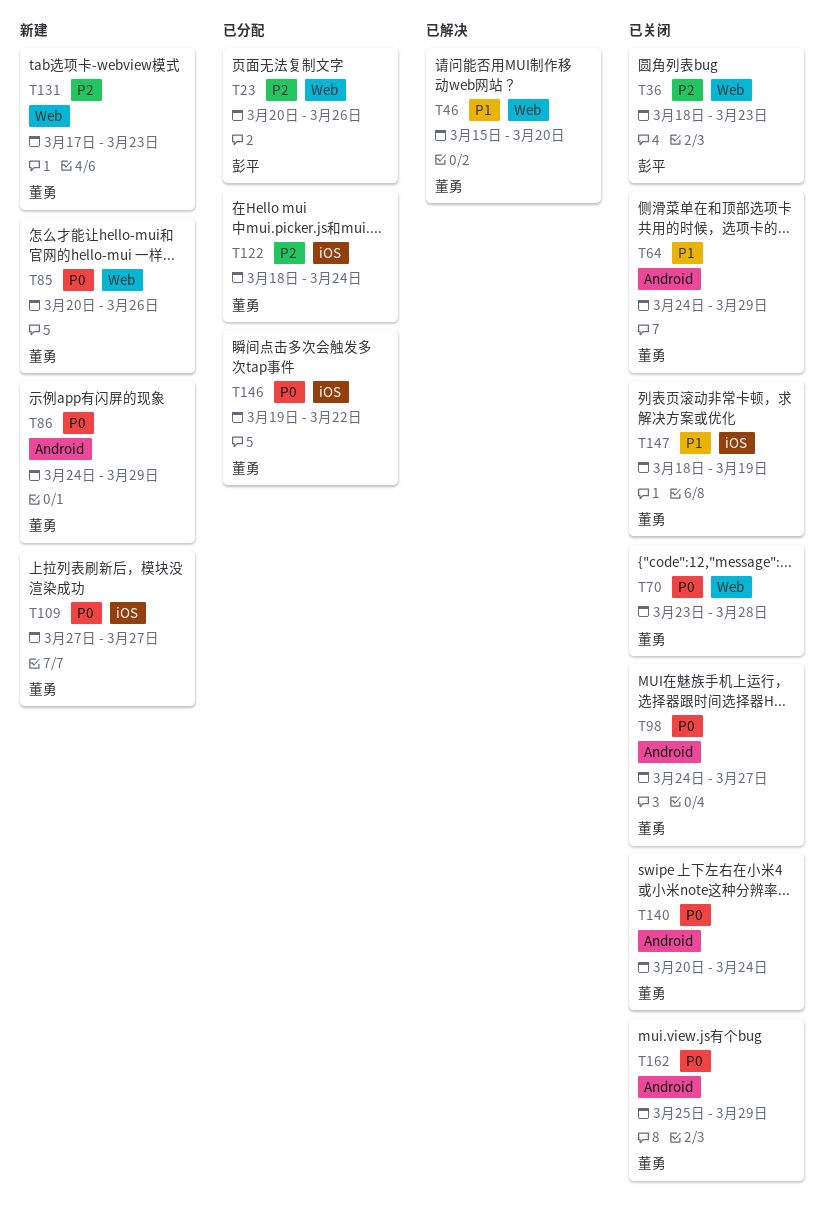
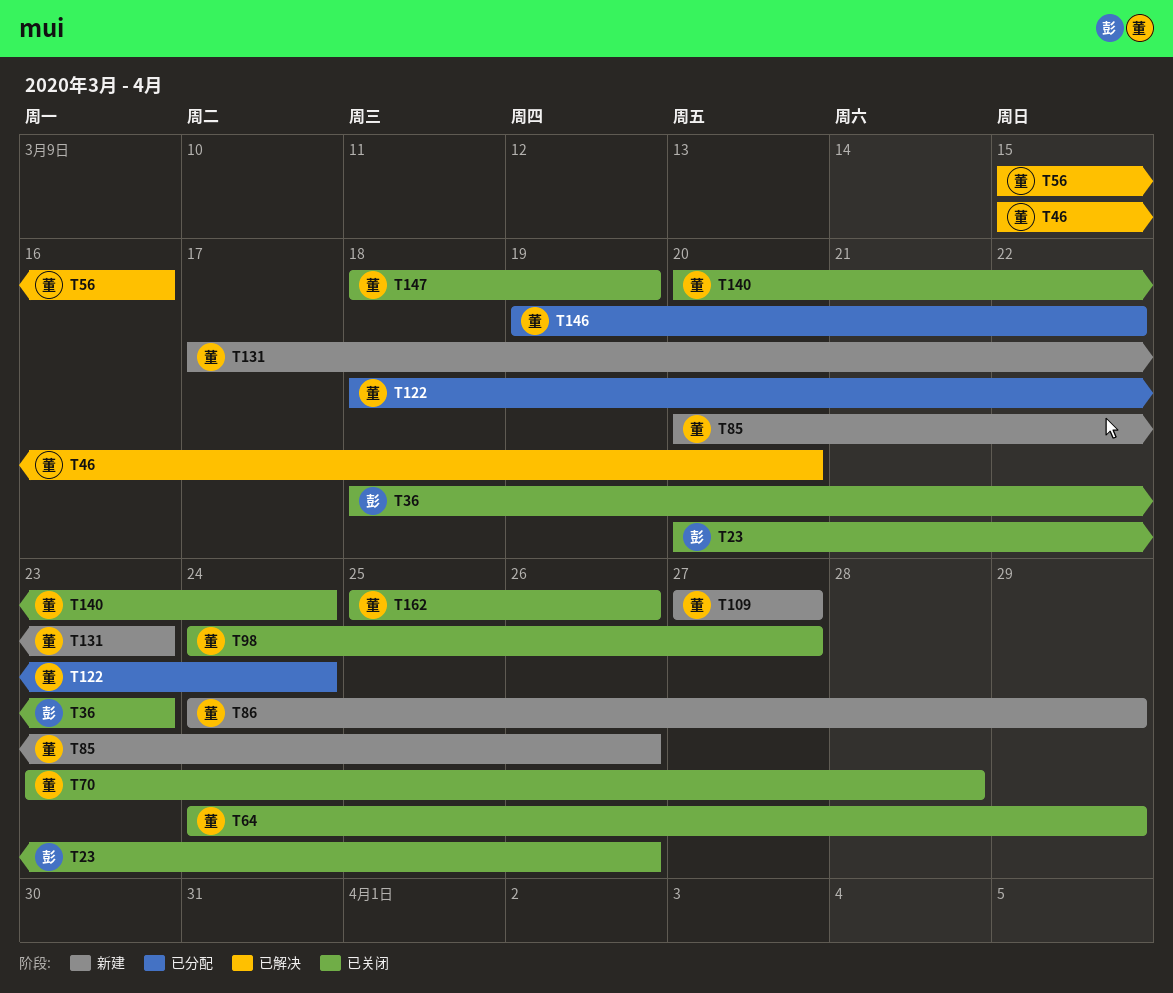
T23, status: 已分配 -> 已关闭
T56: none -> present
T162, due: Mar 29 -> Mar 26

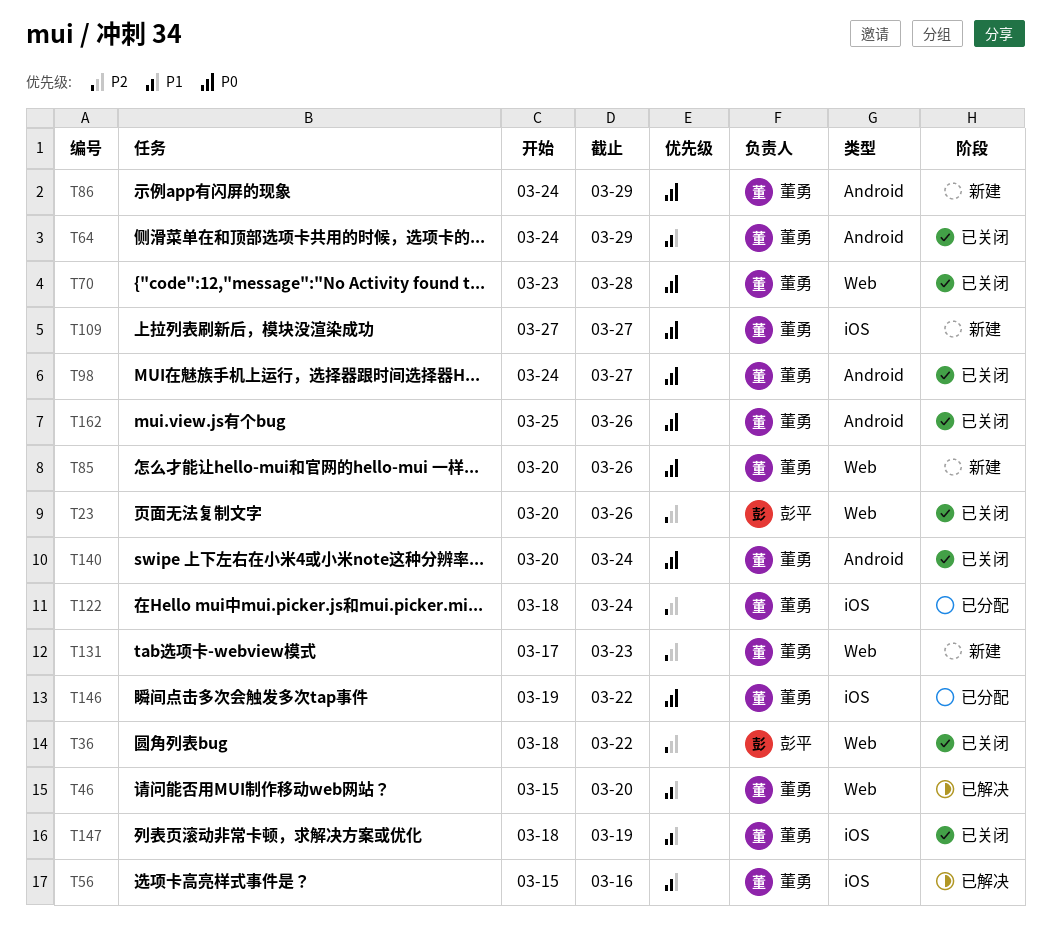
T36, due: Mar 23 -> Mar 22

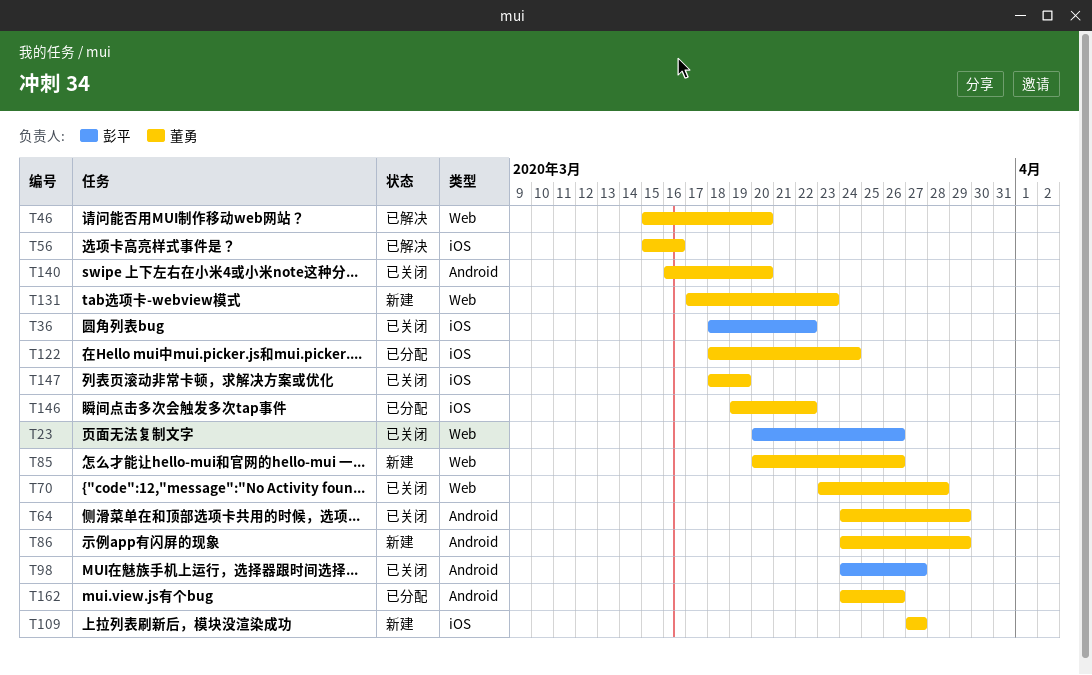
T36, label: Web -> iOS
T98, owner: 董勇 -> 彭平
T140, start: Mar 20 -> Mar 16
T140, due: Mar 24 -> Mar 20
T162, status: 已关闭 -> 已分配
T162, start: Mar 25 -> Mar 24

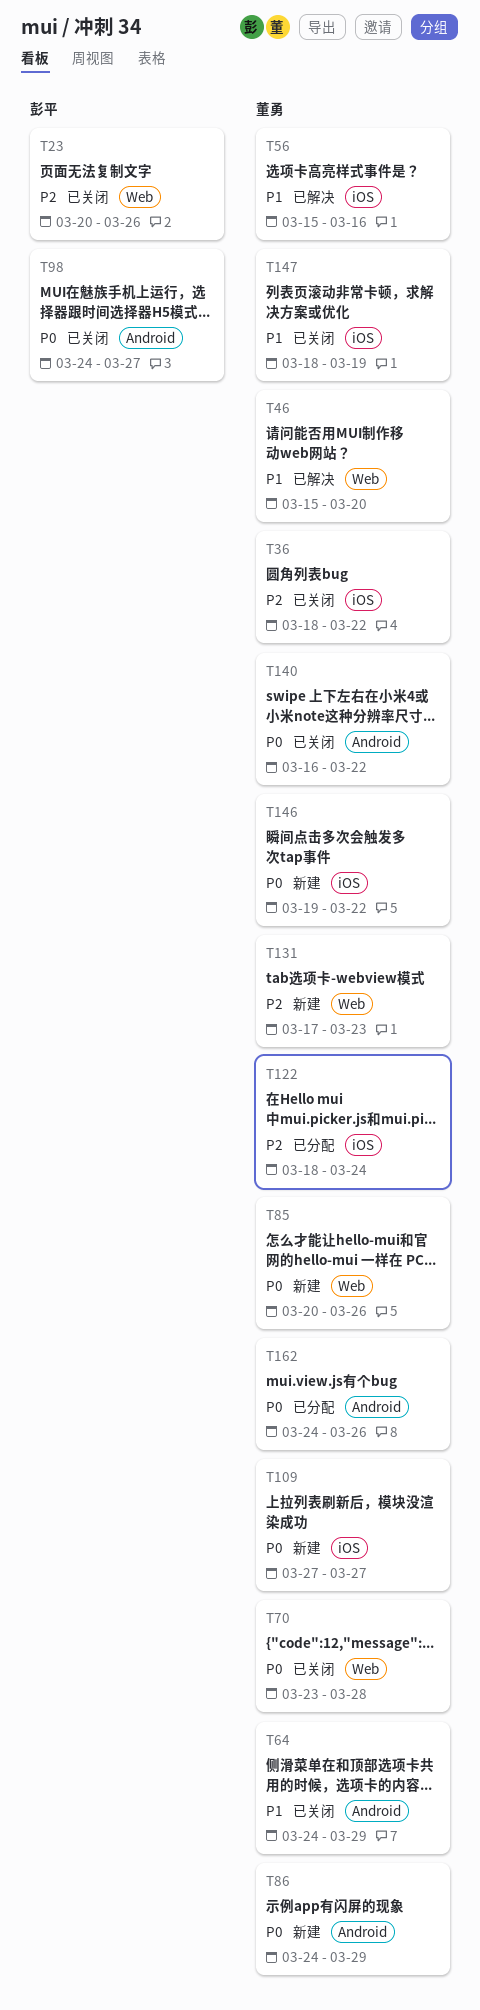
T36, owner: 彭平 -> 董勇
T140, due: Mar 20 -> Mar 22
T146, status: 已分配 -> 新建

